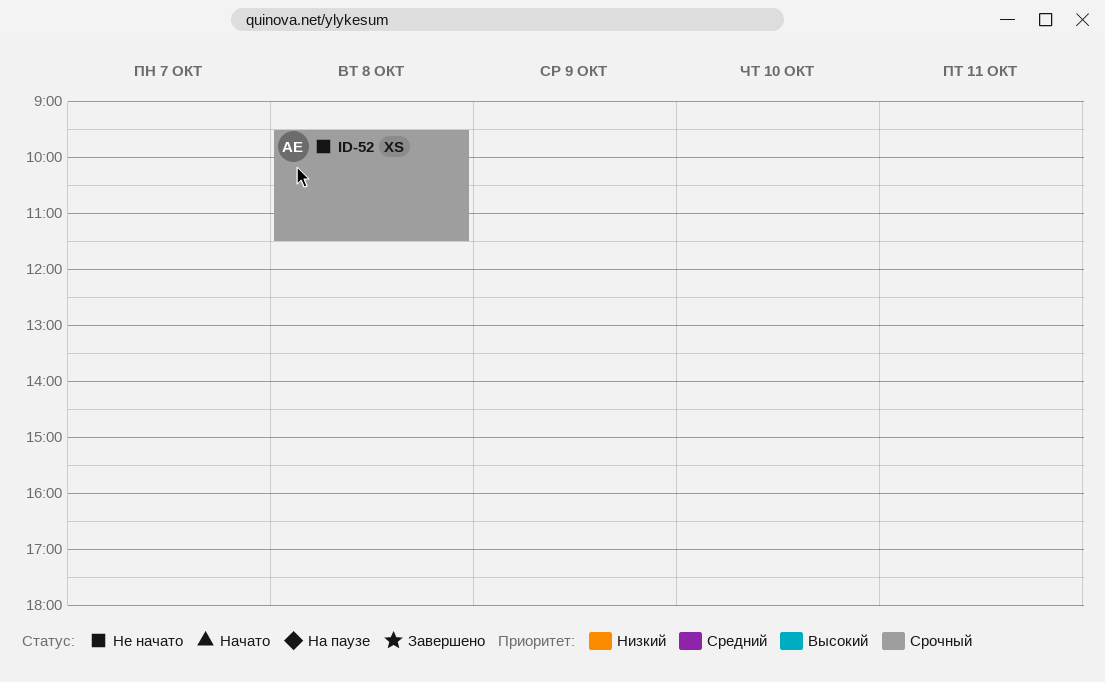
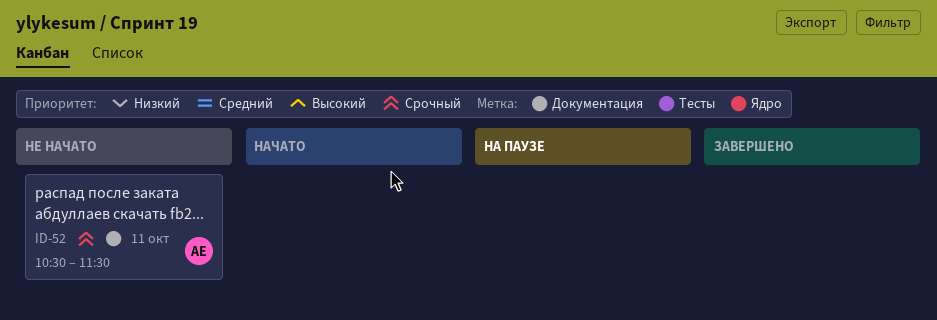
ID-52, day: Oct 8 -> Oct 11
ID-52, begins: 09:30 -> 10:30

